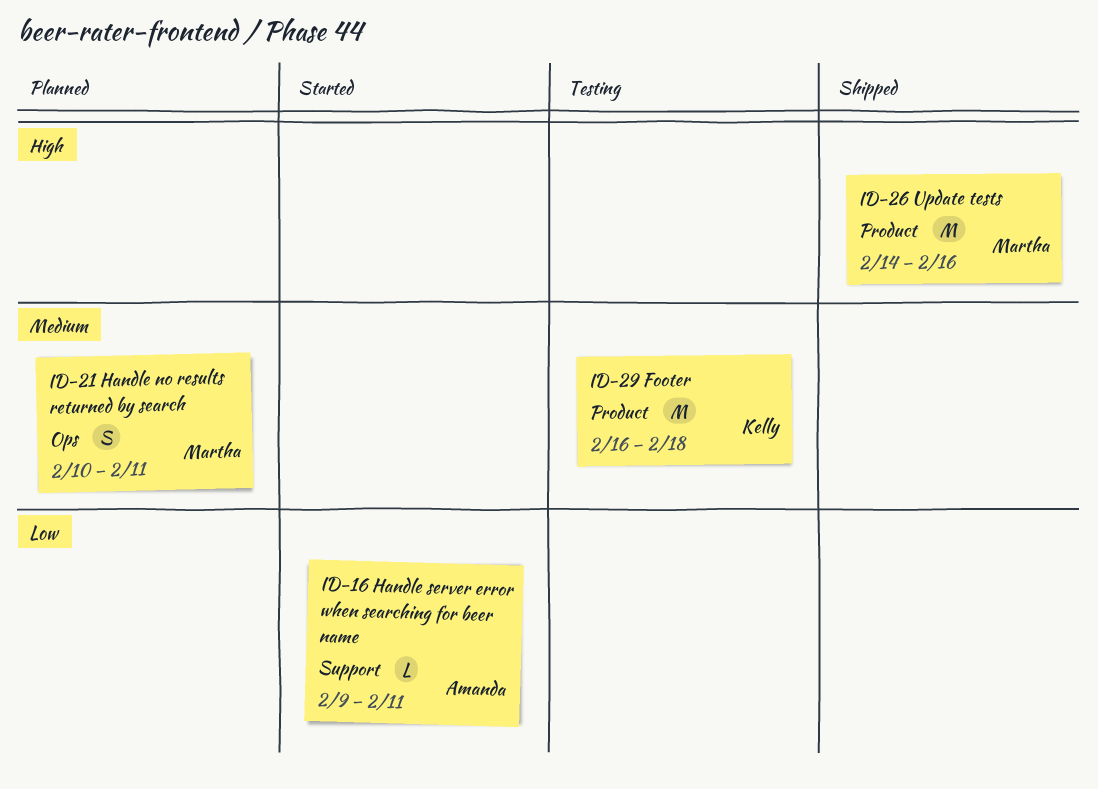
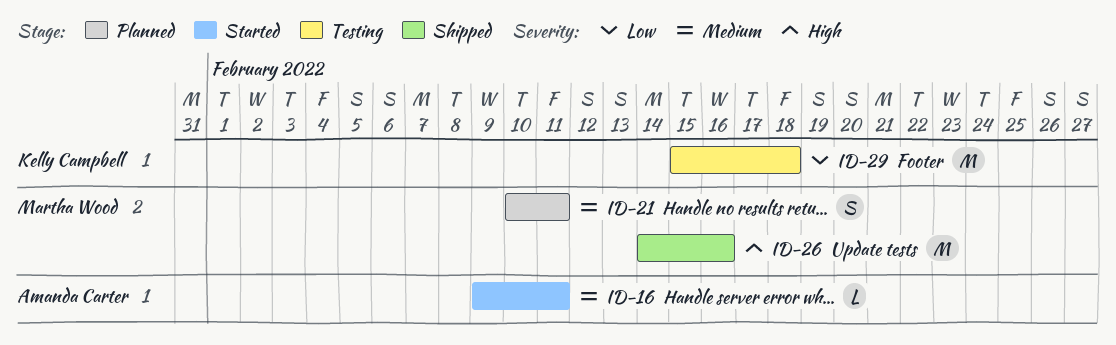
ID-16, priority: Low -> Medium
ID-29, priority: Medium -> Low
ID-29, start: Feb 16 -> Feb 15

